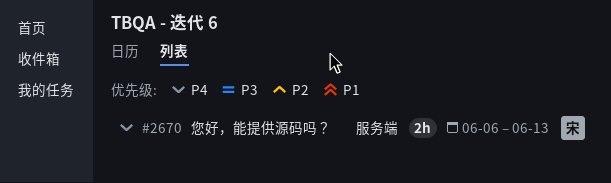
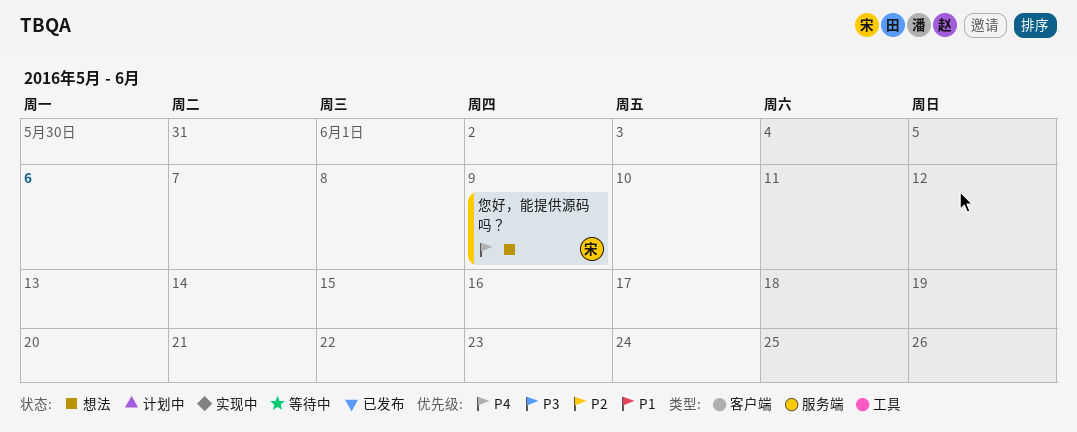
您好，能提供源码吗？, due: Jun 13 -> Jun 9

